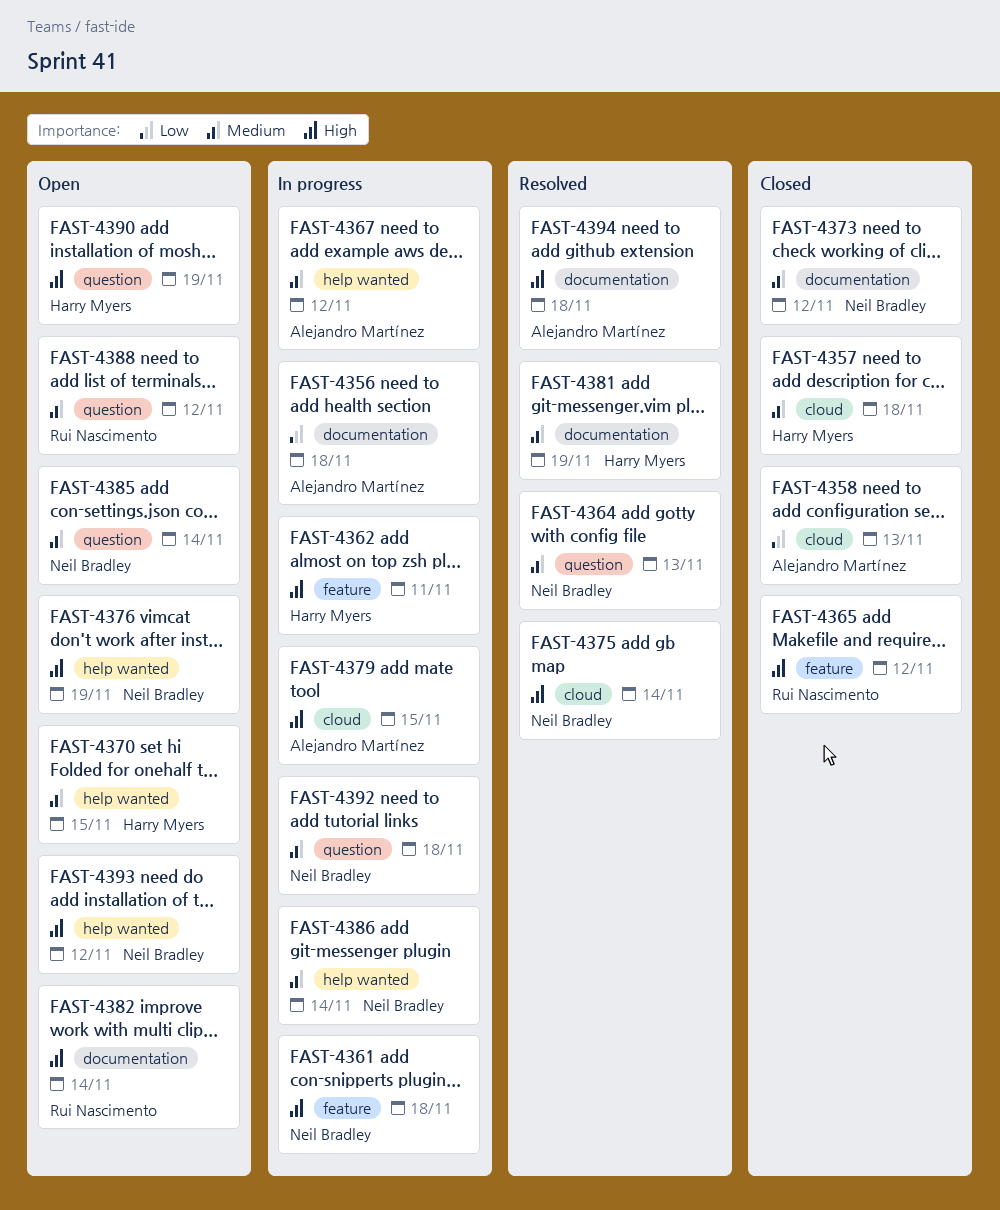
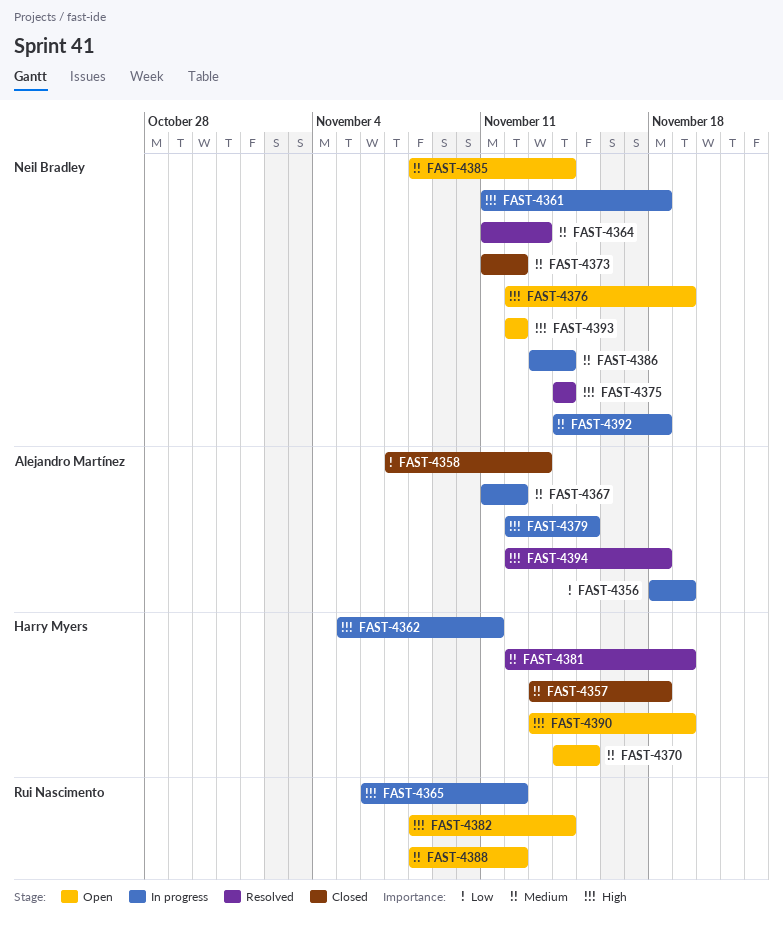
FAST-4356, due: Nov 18 -> Nov 19
FAST-4365, status: Closed -> In progress

